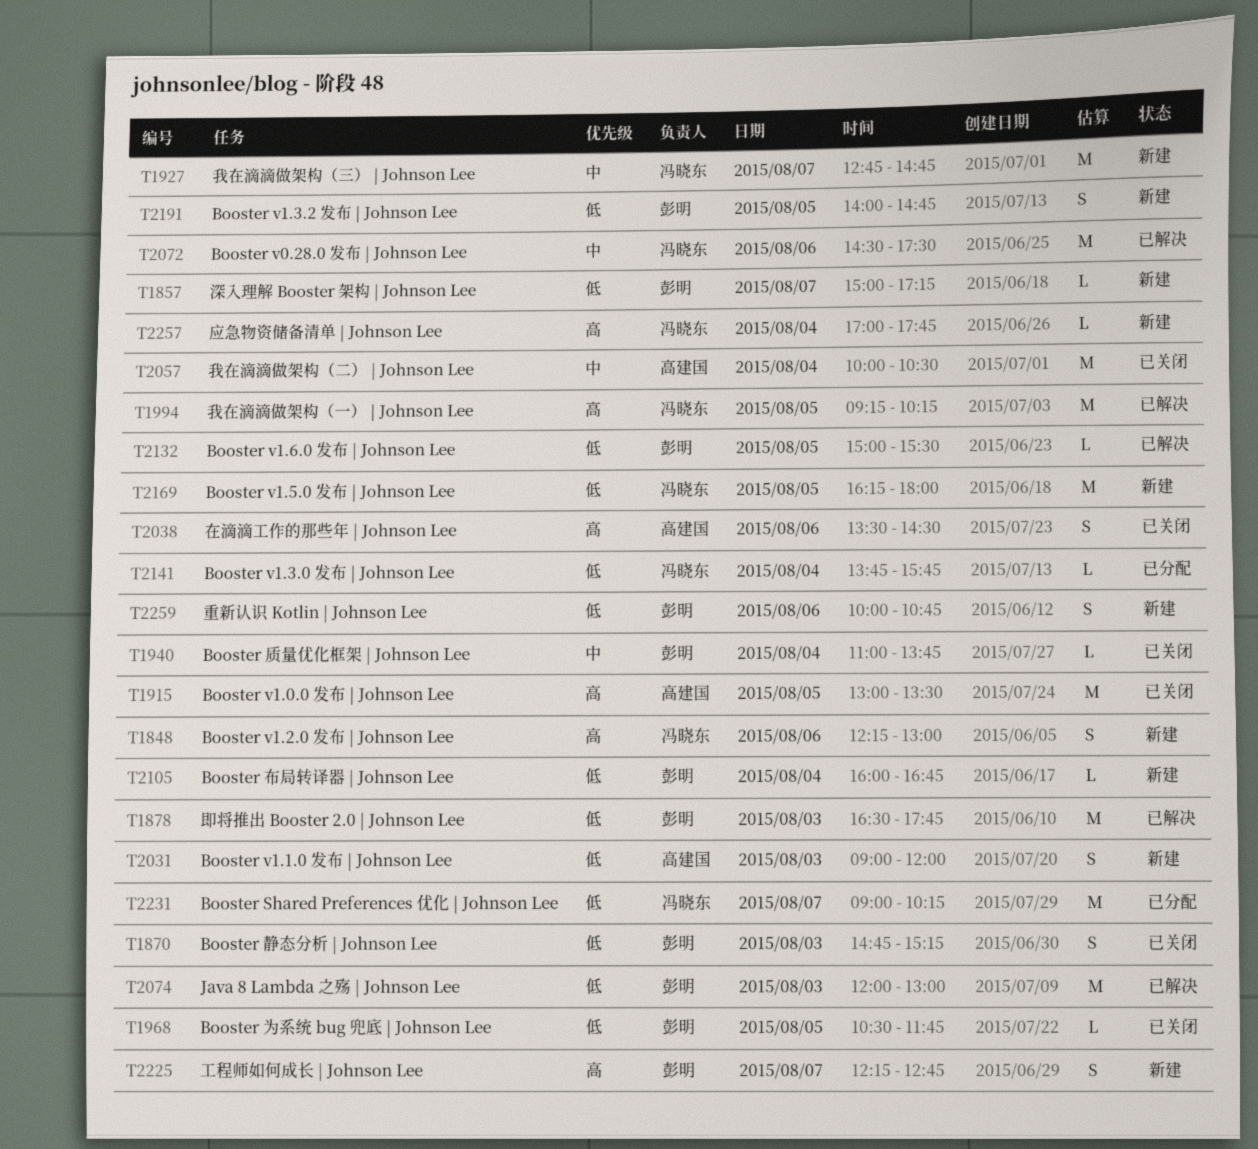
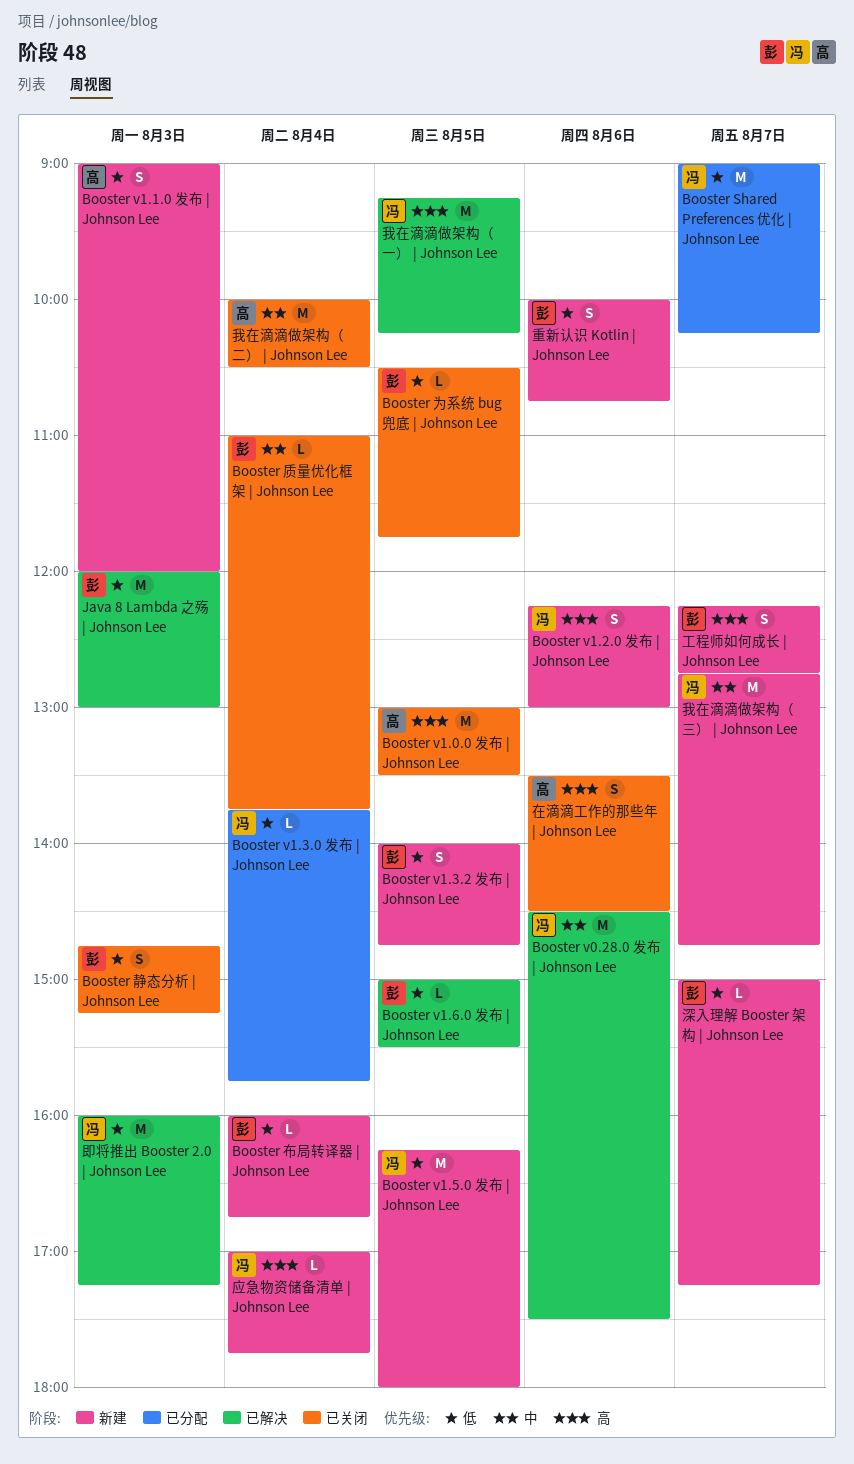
即将推出 Booster 2.0 | Johnson Lee, owner: 彭明 -> 冯晓东
即将推出 Booster 2.0 | Johnson Lee, begins: 16:30 -> 16:00
即将推出 Booster 2.0 | Johnson Lee, ends: 17:45 -> 17:15

